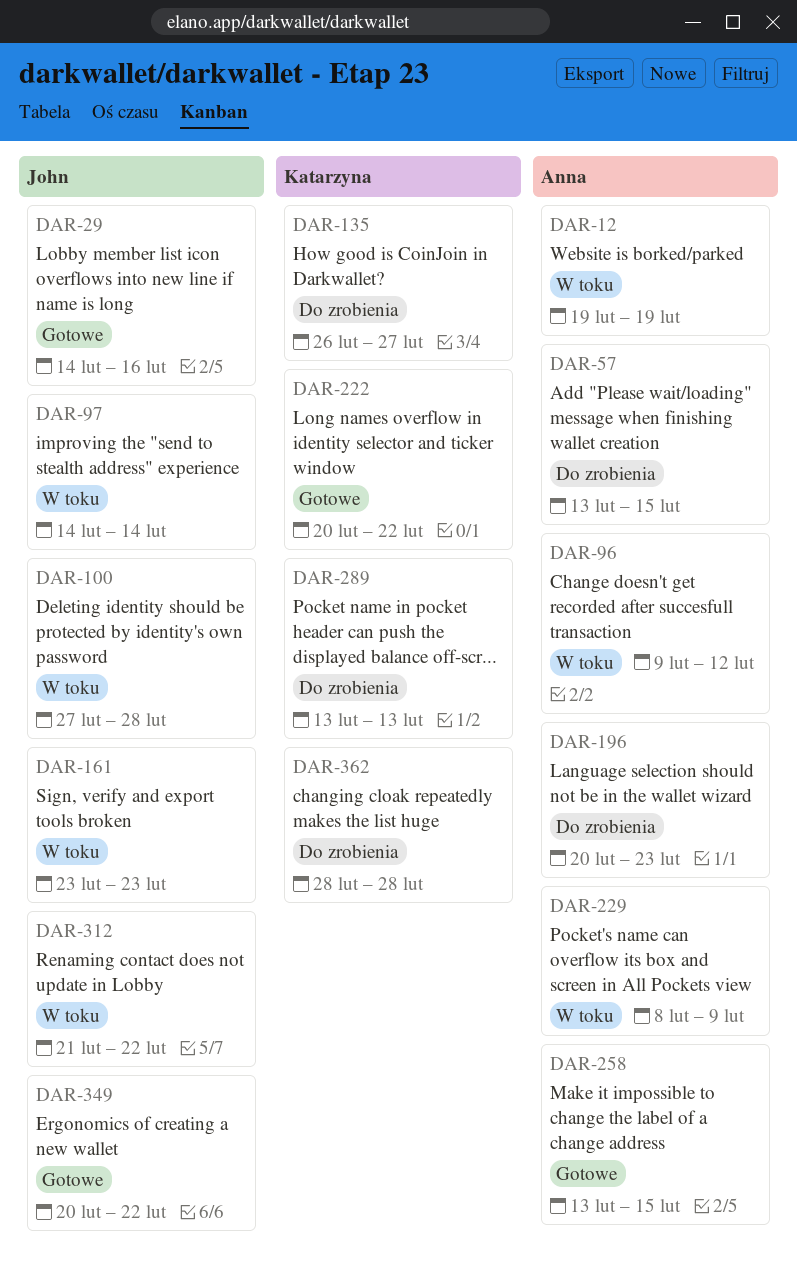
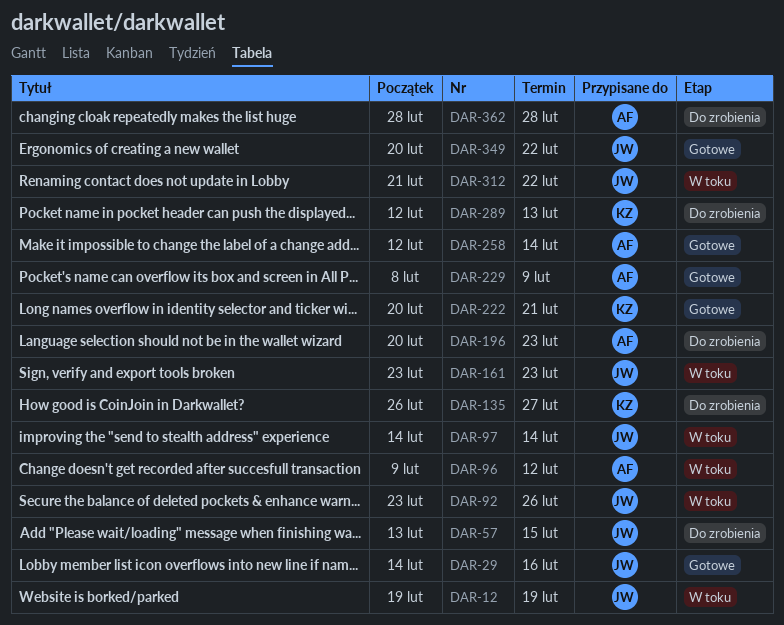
DAR-12, owner: Anna -> John
DAR-57, owner: Anna -> John
DAR-92: none -> present
DAR-100: present -> none
DAR-222, due: Feb 22 -> Feb 21
DAR-229, status: W toku -> Gotowe
DAR-258, start: Feb 13 -> Feb 12
DAR-258, due: Feb 15 -> Feb 14
DAR-289, start: Feb 13 -> Feb 12
DAR-362, owner: Katarzyna -> Anna

